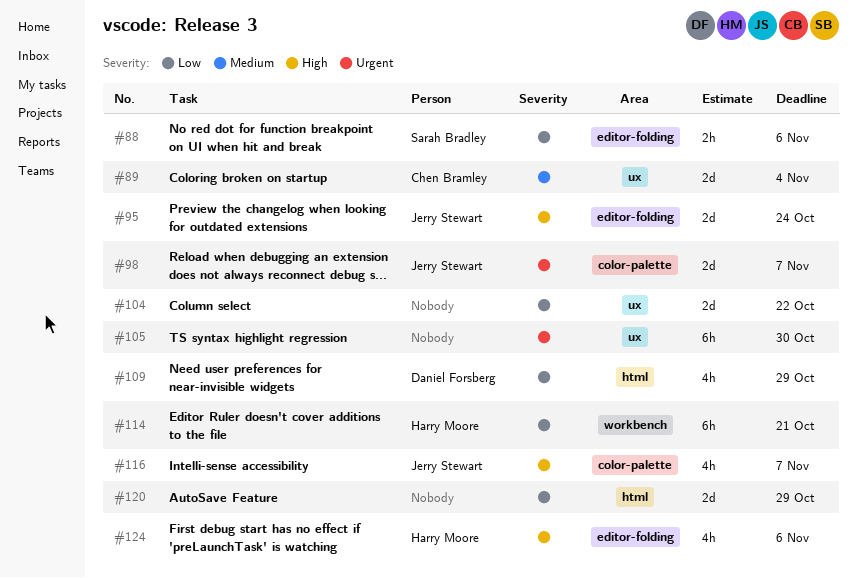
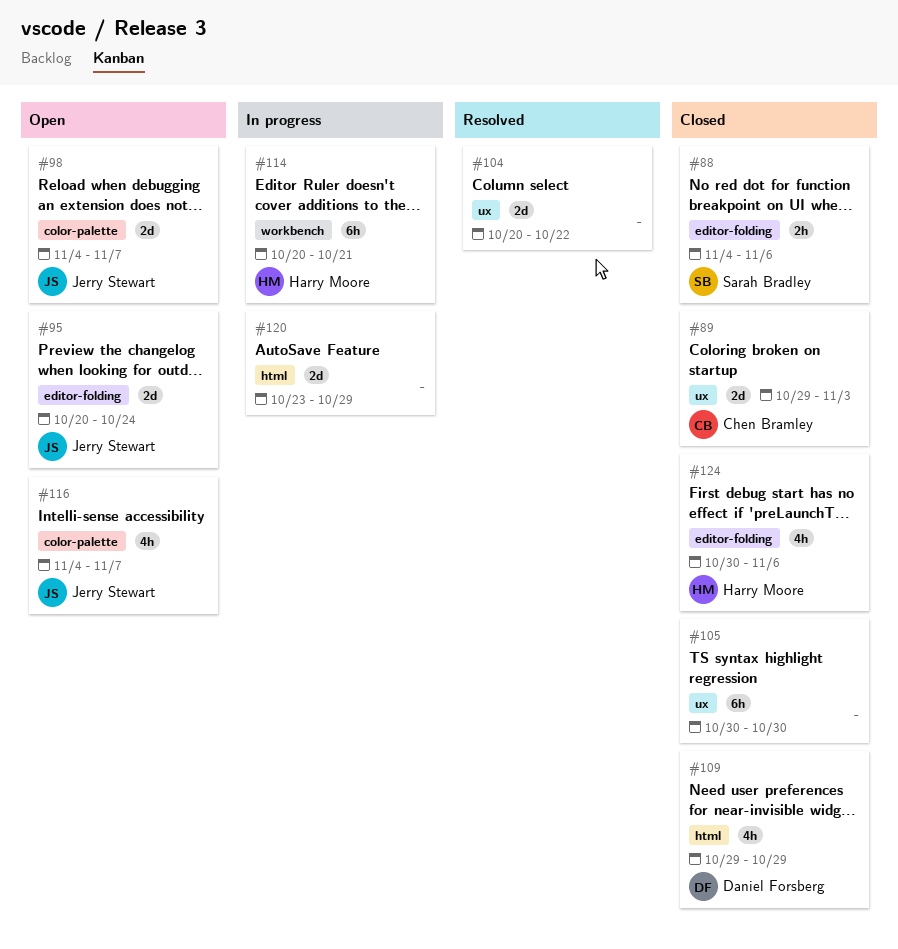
#89, due: Nov 4 -> Nov 3

